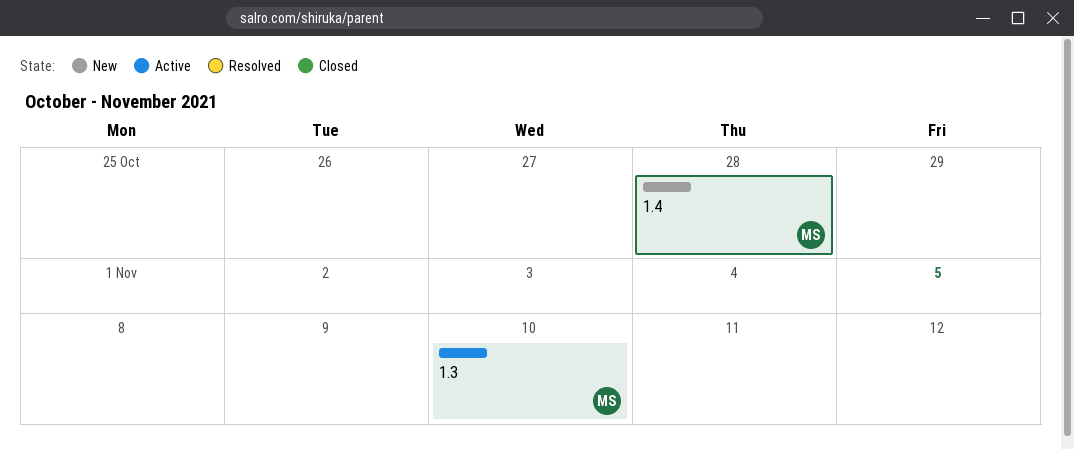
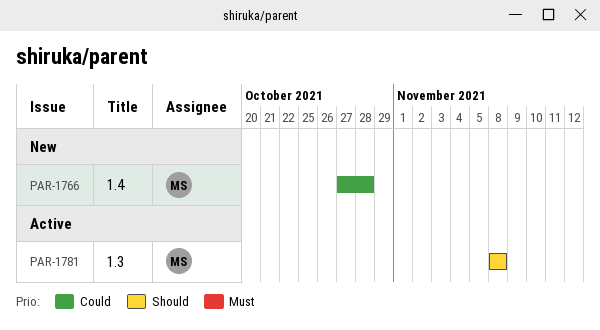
1.3, due: Nov 10 -> Nov 8

